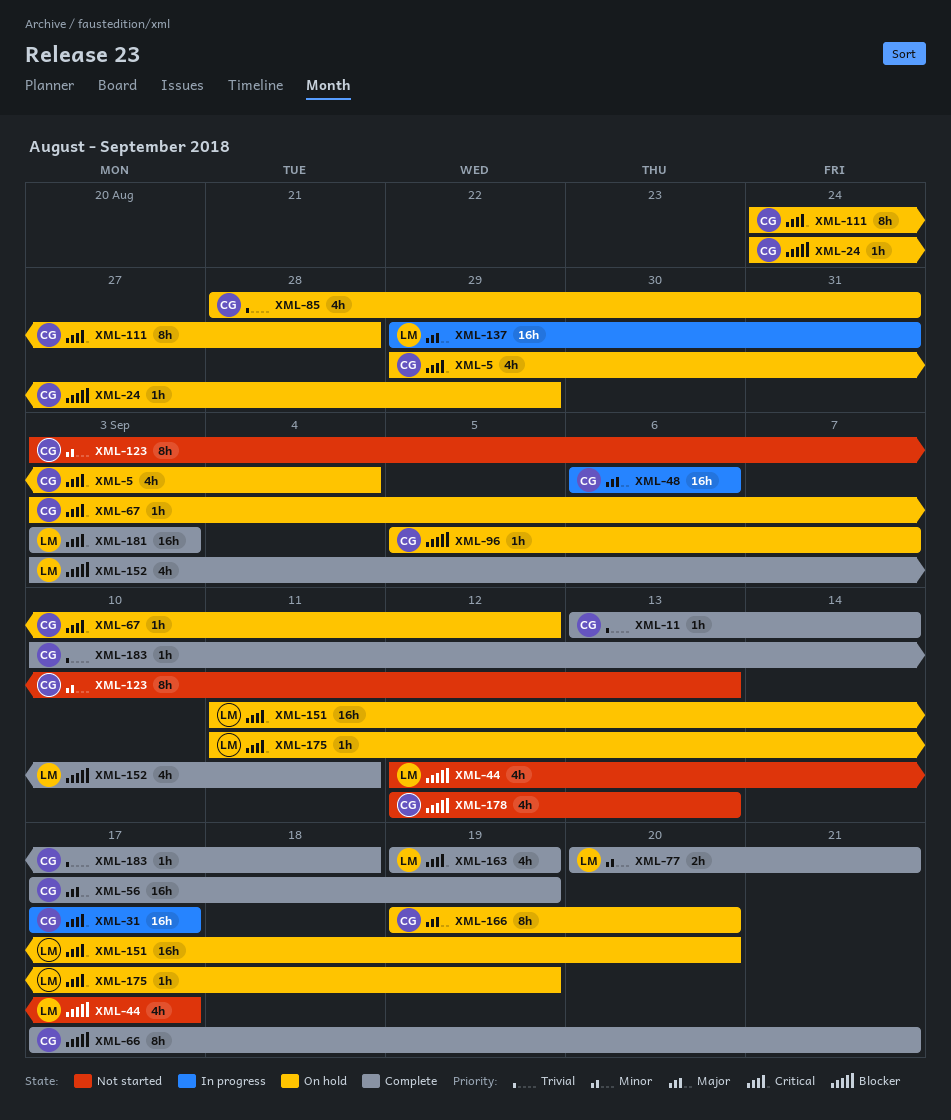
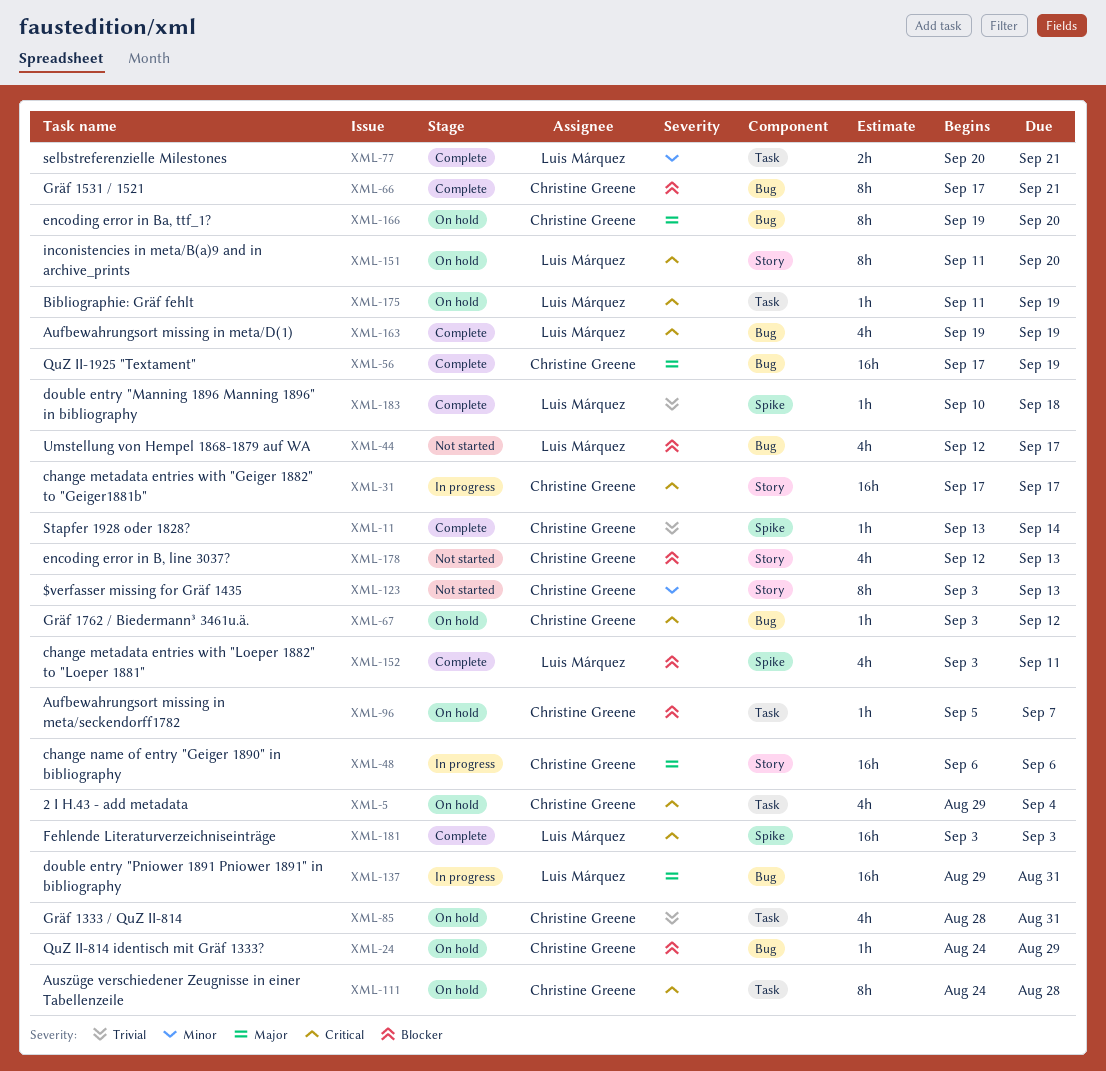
XML-151, estimate: 16h -> 8h
XML-183, owner: Christine Greene -> Luis Márquez

